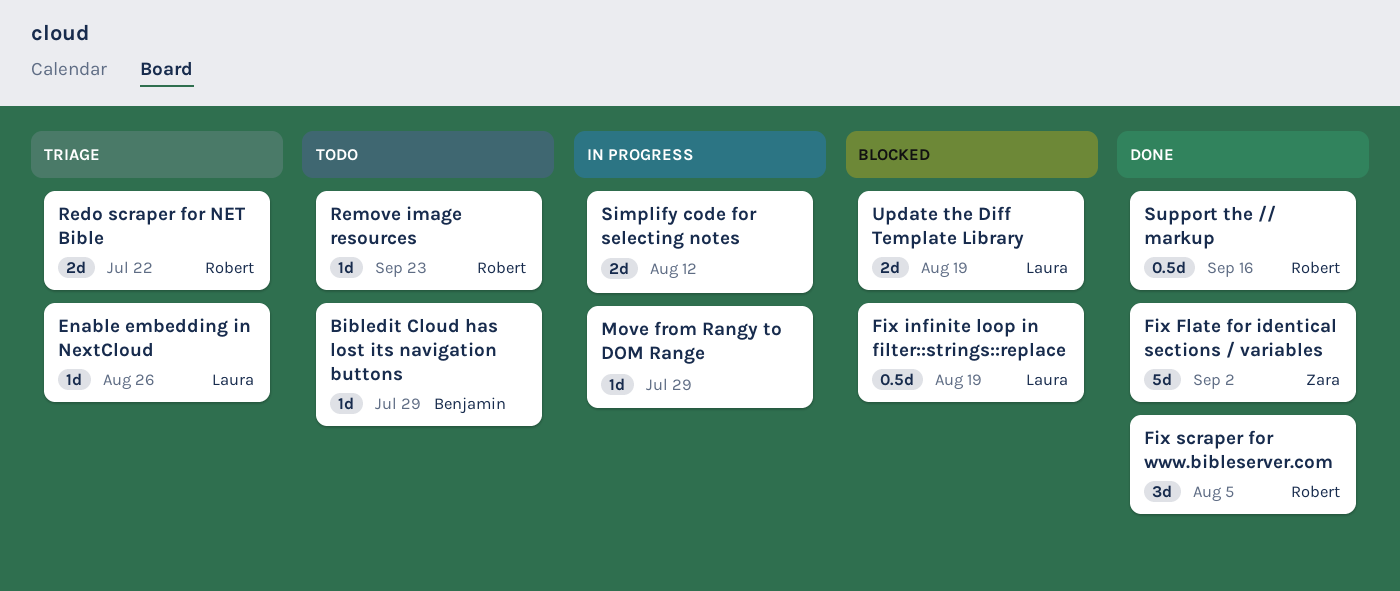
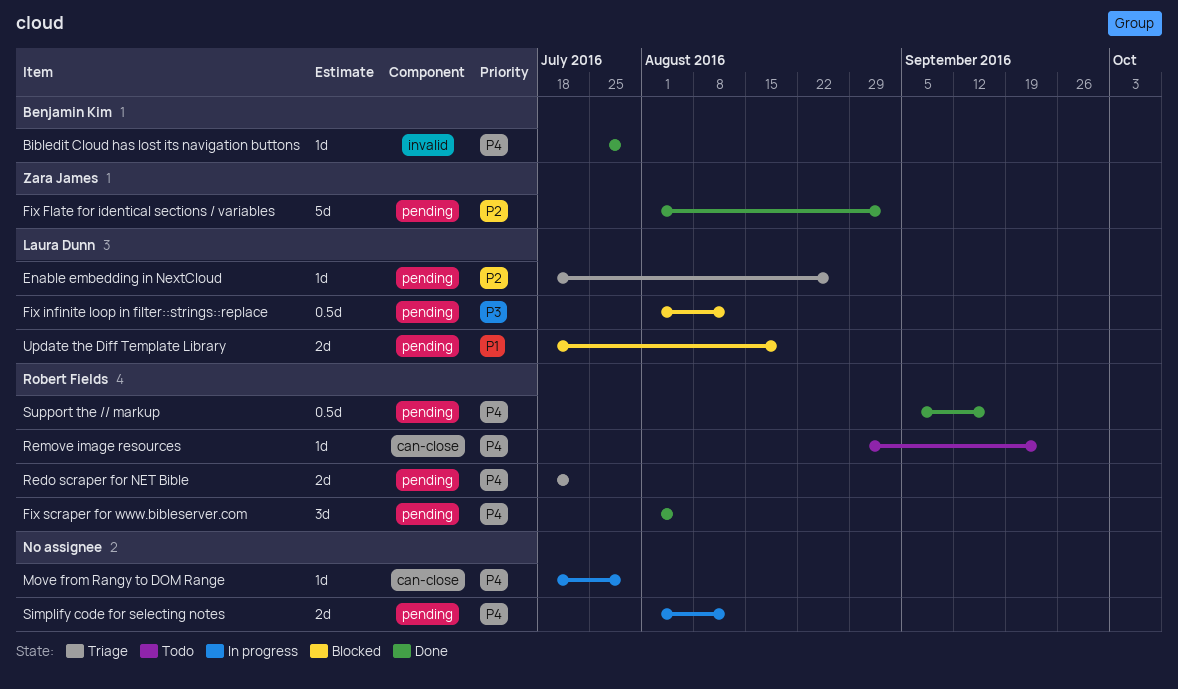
Bibledit Cloud has lost its navigation buttons, status: Todo -> Done
Fix infinite loop in filter::strings::replace, due: Aug 19 -> Aug 12

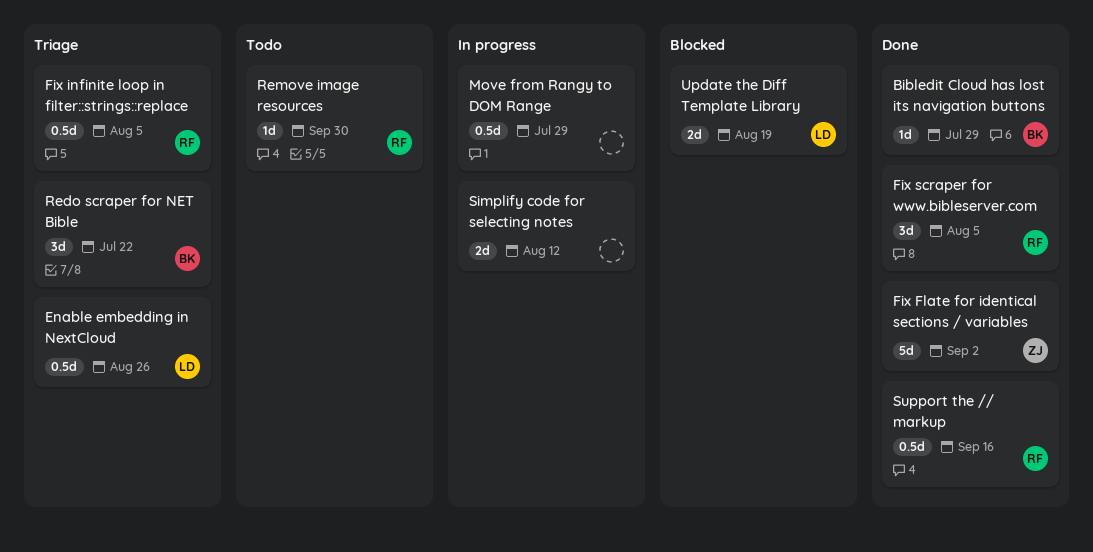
Enable embedding in NextCloud, estimate: 1d -> 0.5d
Fix infinite loop in filter::strings::replace, status: Blocked -> Triage
Fix infinite loop in filter::strings::replace, owner: Laura Dunn -> Robert Fields
Fix infinite loop in filter::strings::replace, due: Aug 12 -> Aug 5
Move from Rangy to DOM Range, estimate: 1d -> 0.5d
Redo scraper for NET Bible, owner: Robert Fields -> Benjamin Kim
Redo scraper for NET Bible, estimate: 2d -> 3d
Remove image resources, due: Sep 23 -> Sep 30

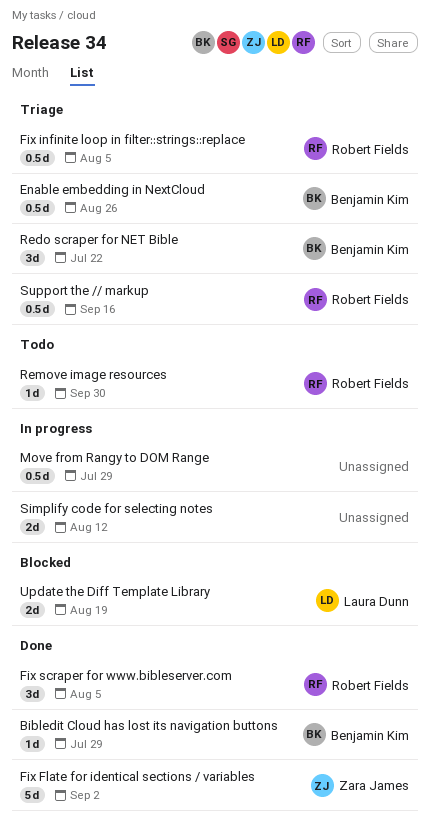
Enable embedding in NextCloud, owner: Laura Dunn -> Benjamin Kim
Support the // markup, status: Done -> Triage

